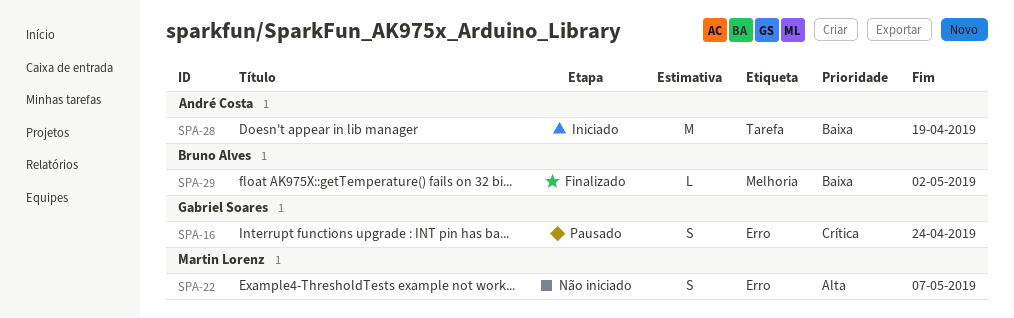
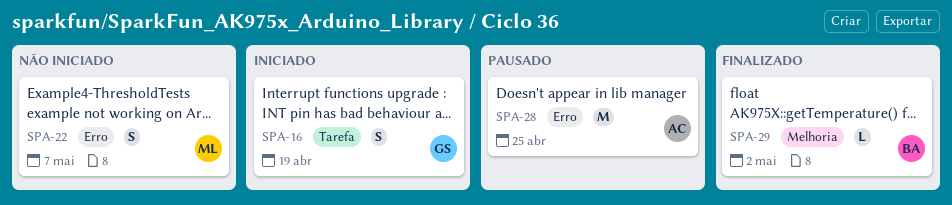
SPA-16, status: Pausado -> Iniciado
SPA-16, label: Erro -> Tarefa
SPA-16, due: Apr 24 -> Apr 19
SPA-28, status: Iniciado -> Pausado
SPA-28, label: Tarefa -> Erro
SPA-28, due: Apr 19 -> Apr 25

